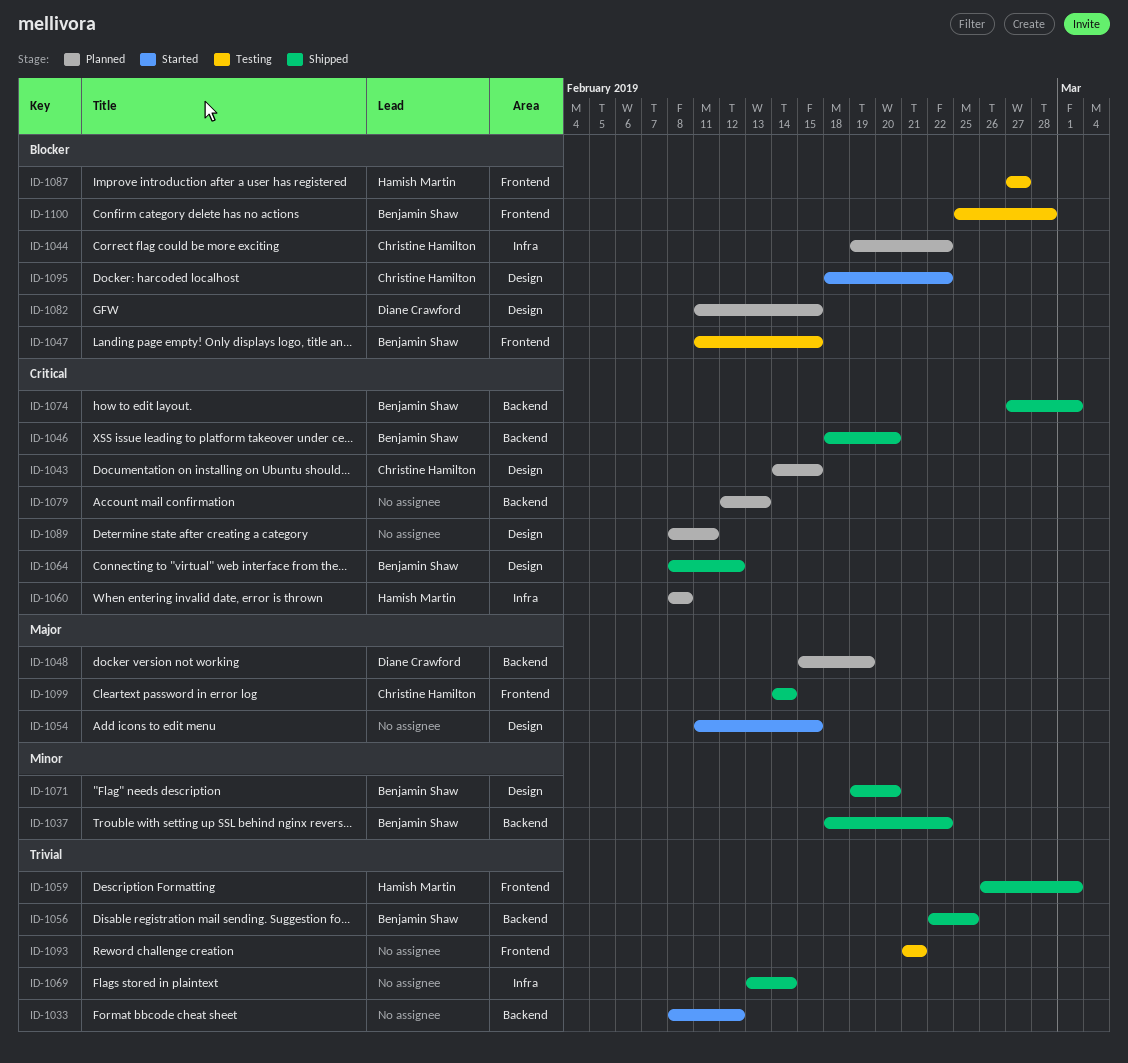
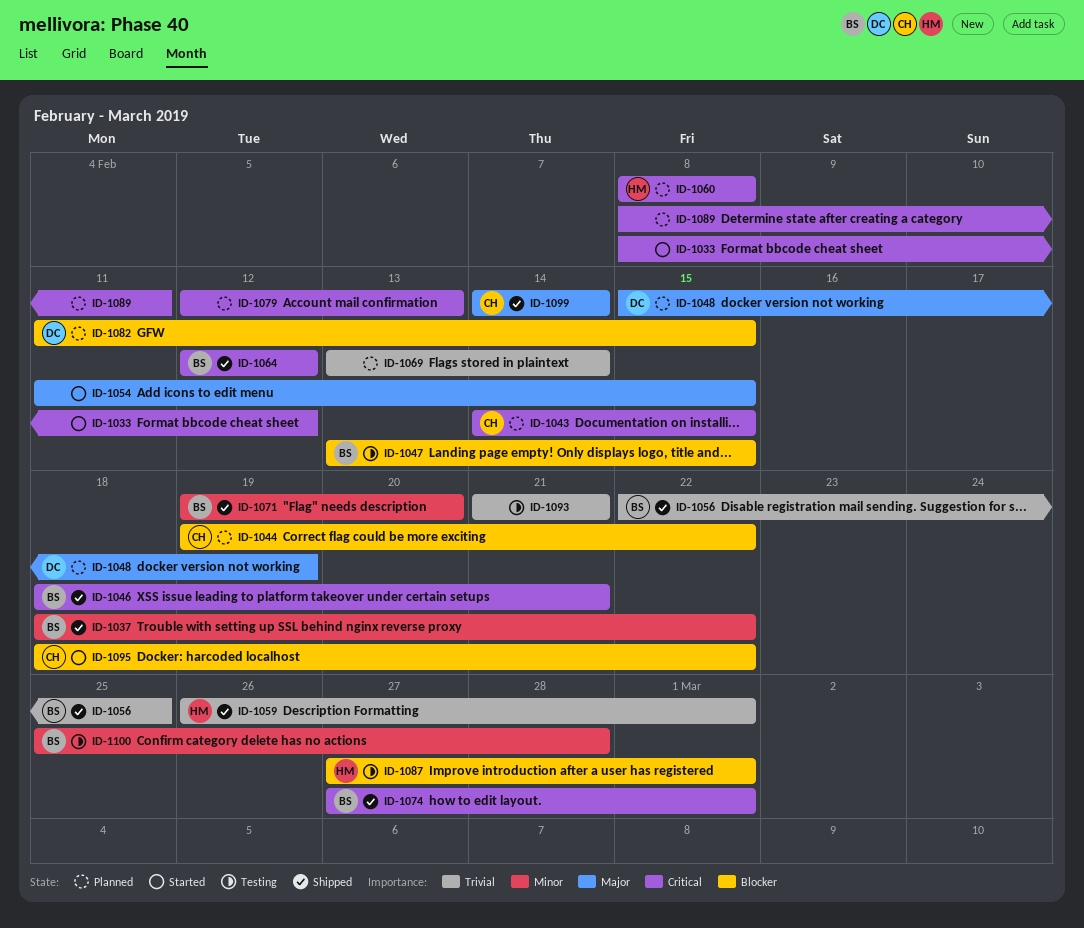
ID-1033, priority: Trivial -> Critical
ID-1046, due: Feb 20 -> Feb 21
ID-1047, start: Feb 11 -> Feb 13
ID-1064, start: Feb 8 -> Feb 12
ID-1069, status: Shipped -> Planned
ID-1087, due: Feb 27 -> Mar 1
ID-1100, priority: Blocker -> Minor

